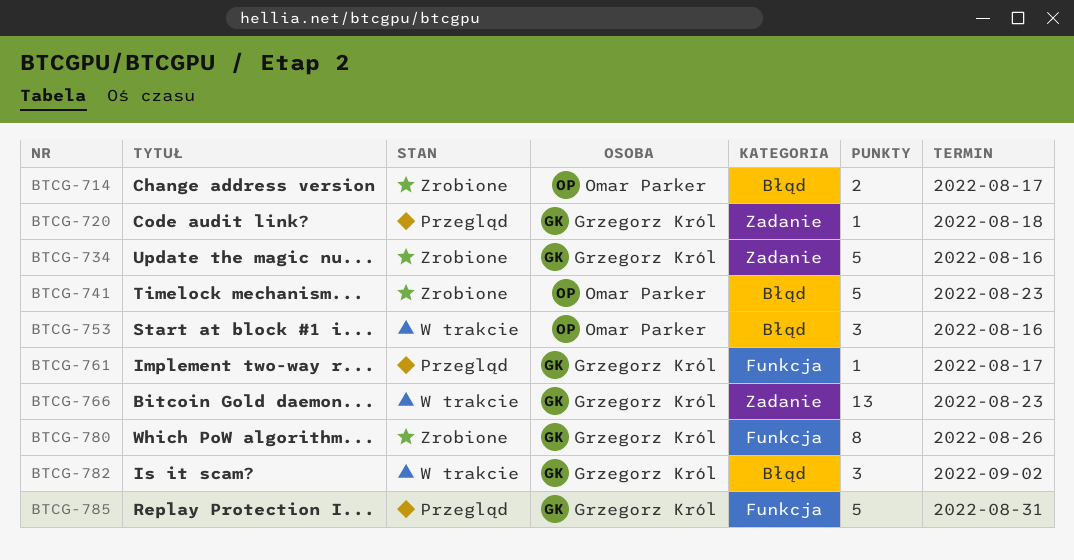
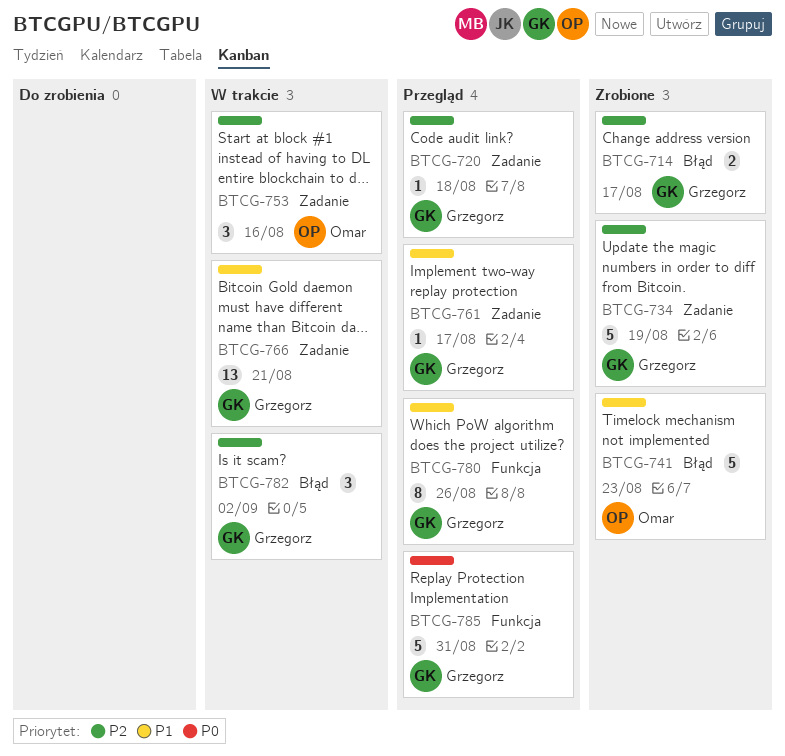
BTCG-714, owner: Omar Parker -> Grzegorz Król
BTCG-734, due: Aug 16 -> Aug 19
BTCG-753, label: Błąd -> Zadanie
BTCG-761, label: Funkcja -> Zadanie
BTCG-766, due: Aug 23 -> Aug 21
BTCG-780, status: Zrobione -> Przegląd

